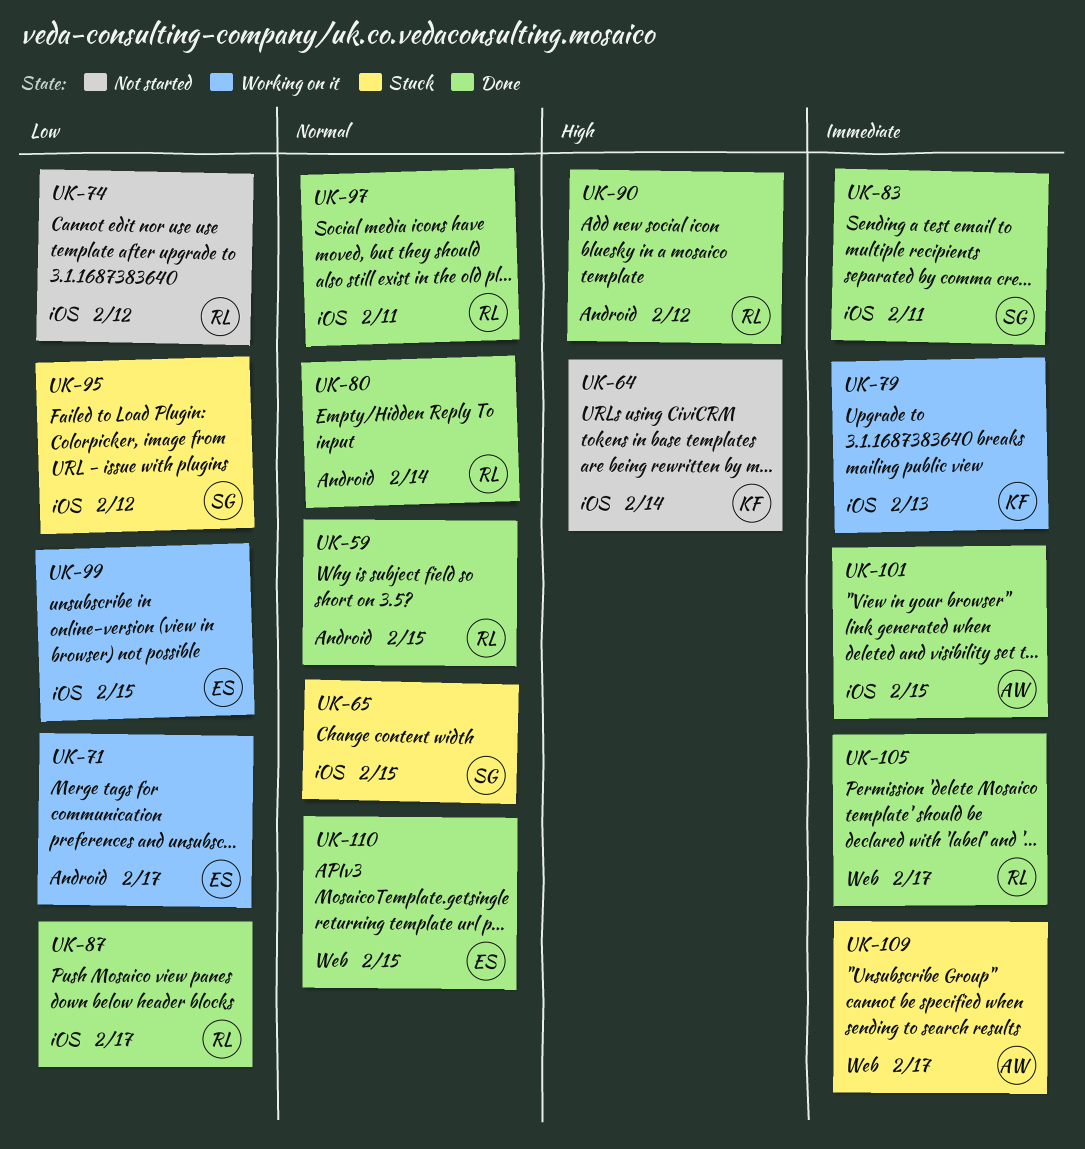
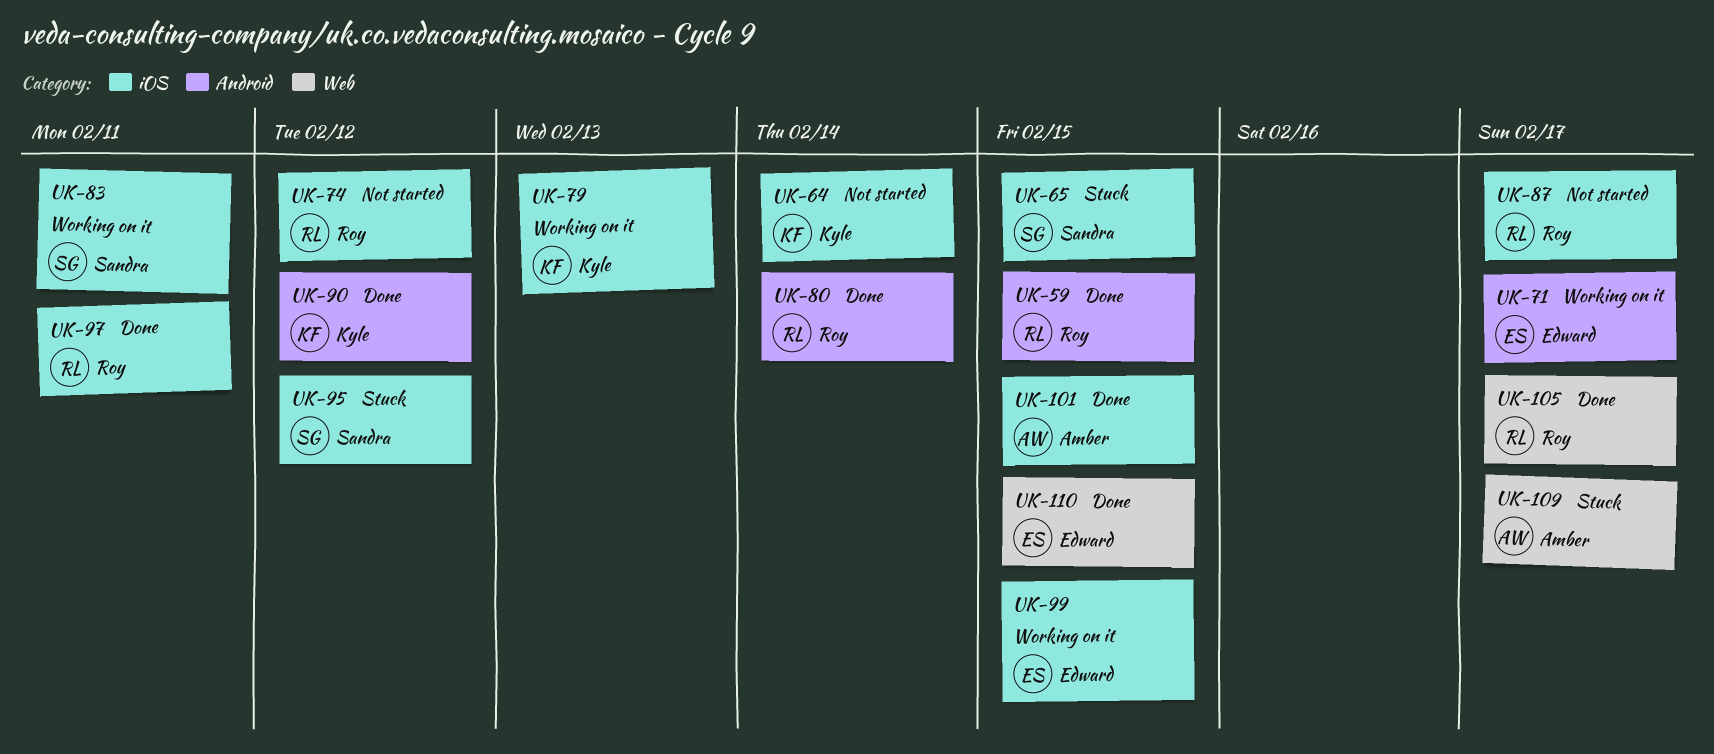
UK-83, status: Done -> Working on it
UK-87, status: Done -> Not started
UK-90, owner: Roy -> Kyle

